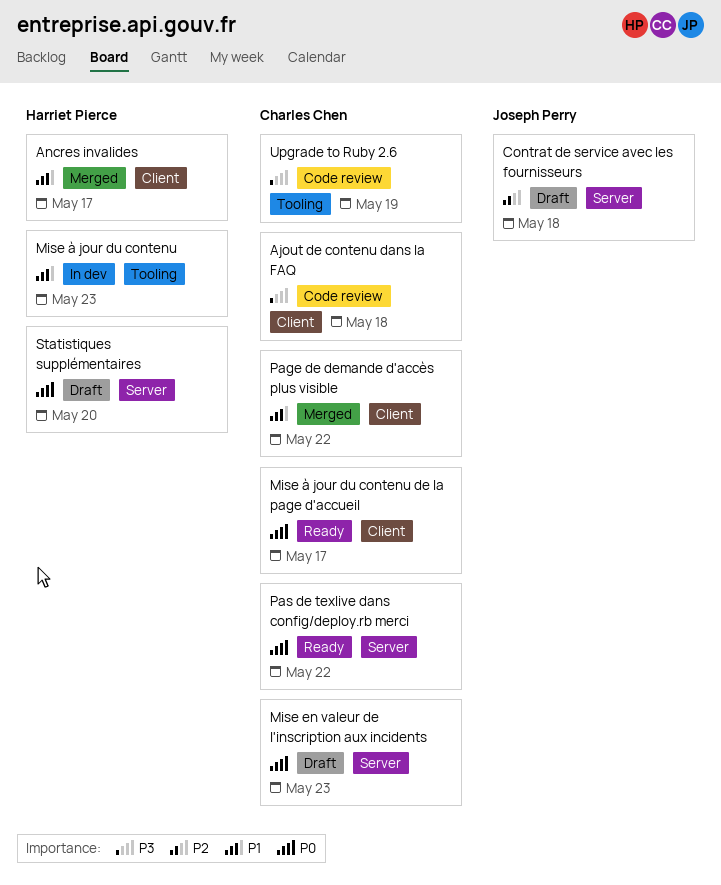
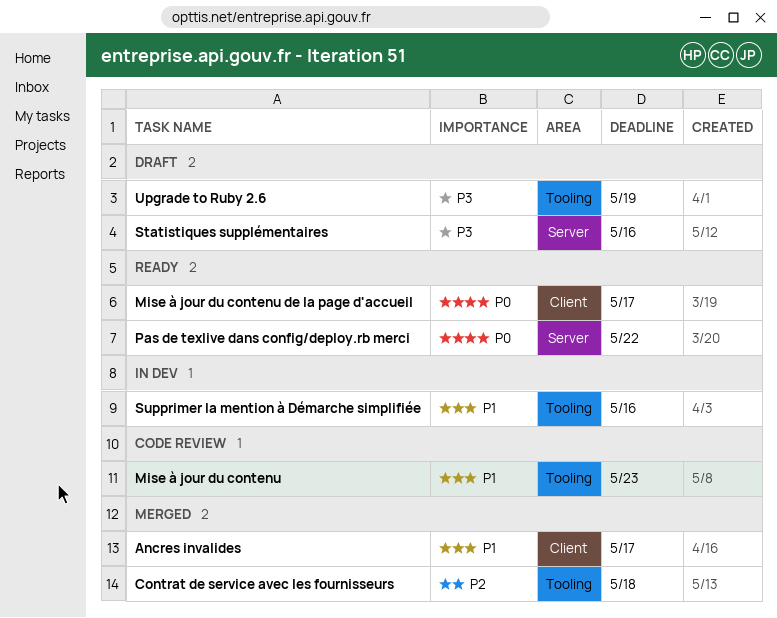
Ajout de contenu dans la FAQ: present -> none
Contrat de service avec les fournisseurs, status: Draft -> Merged
Contrat de service avec les fournisseurs, label: Server -> Tooling
Mise en valeur de l'inscription aux incidents: present -> none
Mise à jour du contenu, status: In dev -> Code review
Page de demande d'accès plus visible: present -> none
Statistiques supplémentaires, priority: P0 -> P3
Statistiques supplémentaires, due: May 20 -> May 16
Supprimer la mention à Démarche simplifiée: none -> present
Upgrade to Ruby 2.6, status: Code review -> Draft

